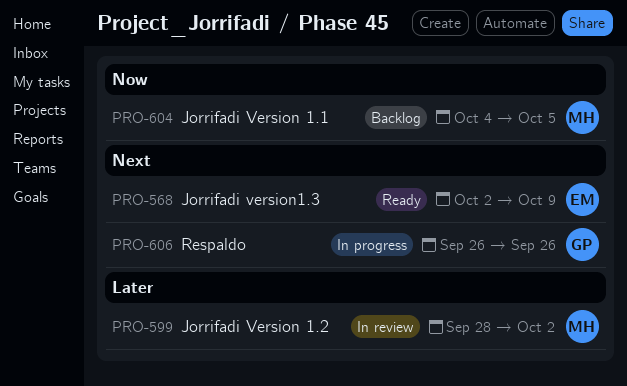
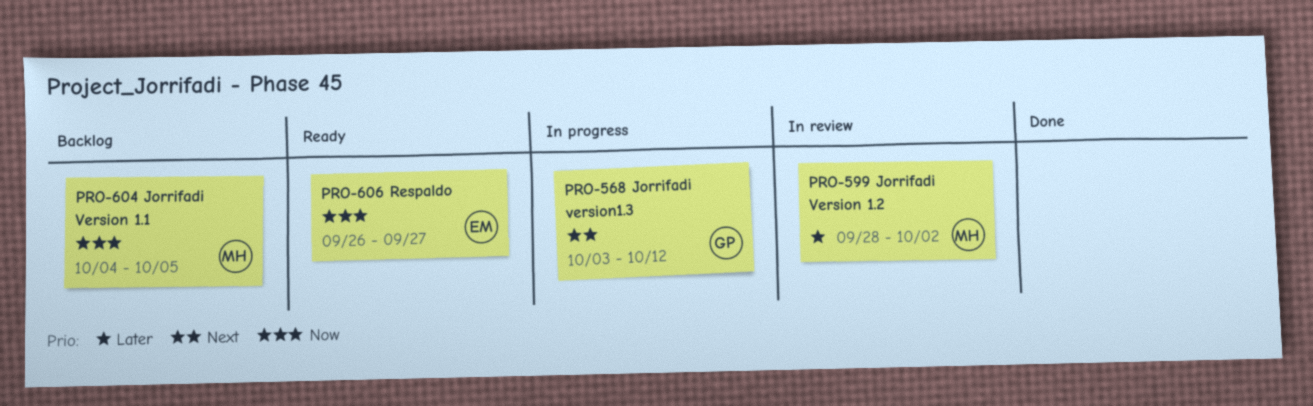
PRO-568, status: Ready -> In progress
PRO-568, owner: EM -> GP
PRO-568, start: Oct 2 -> Oct 3
PRO-568, due: Oct 9 -> Oct 12
PRO-606, status: In progress -> Ready
PRO-606, owner: GP -> EM
PRO-606, priority: Next -> Now
PRO-606, due: Sep 26 -> Sep 27

